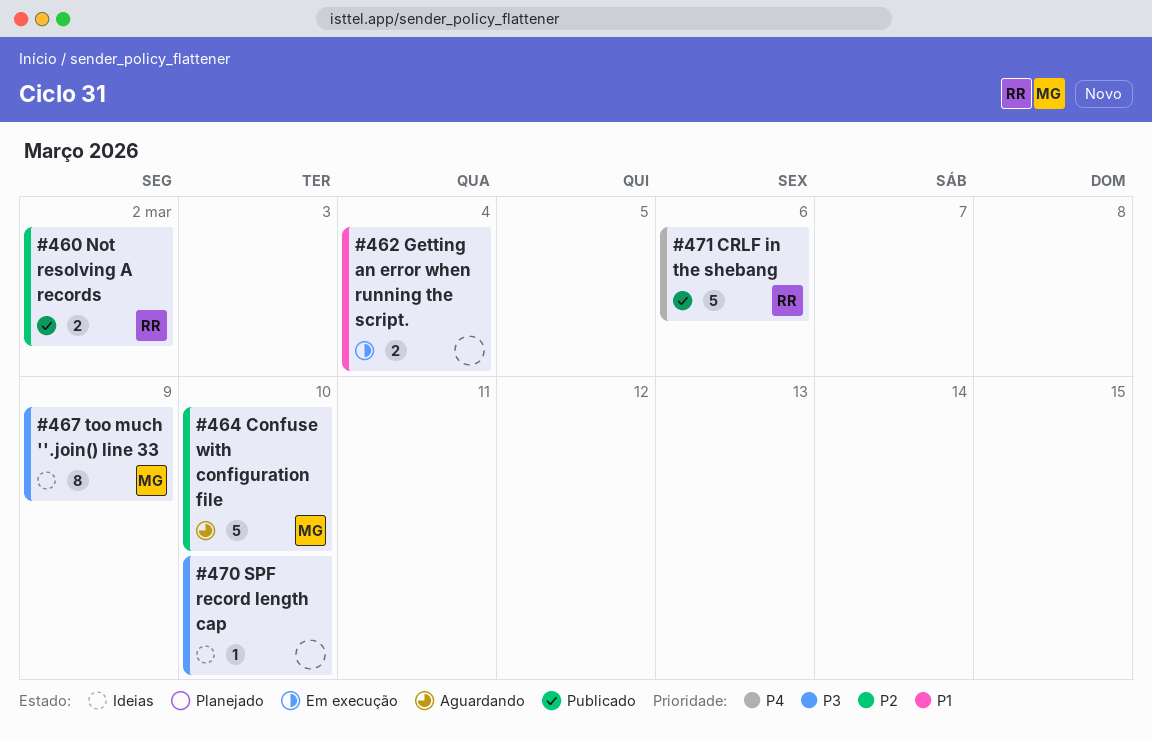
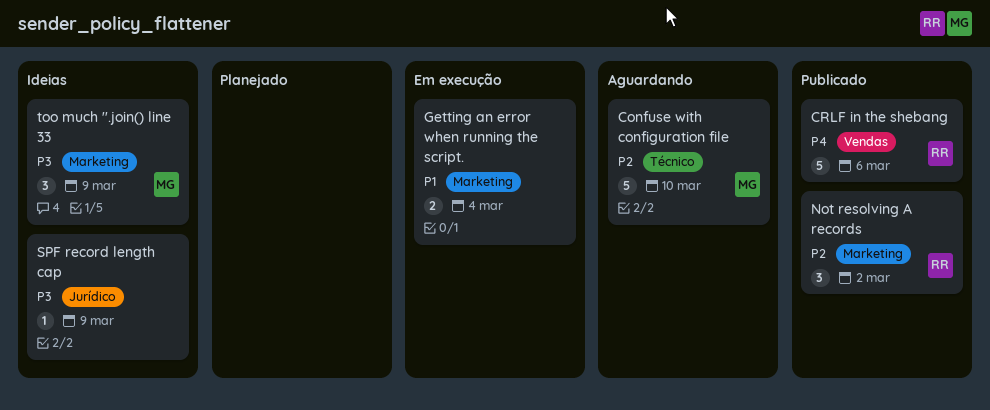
Not resolving A records, estimate: 2 -> 3
SPF record length cap, due: Mar 10 -> Mar 9
too much ''.join() line 33, estimate: 8 -> 3

